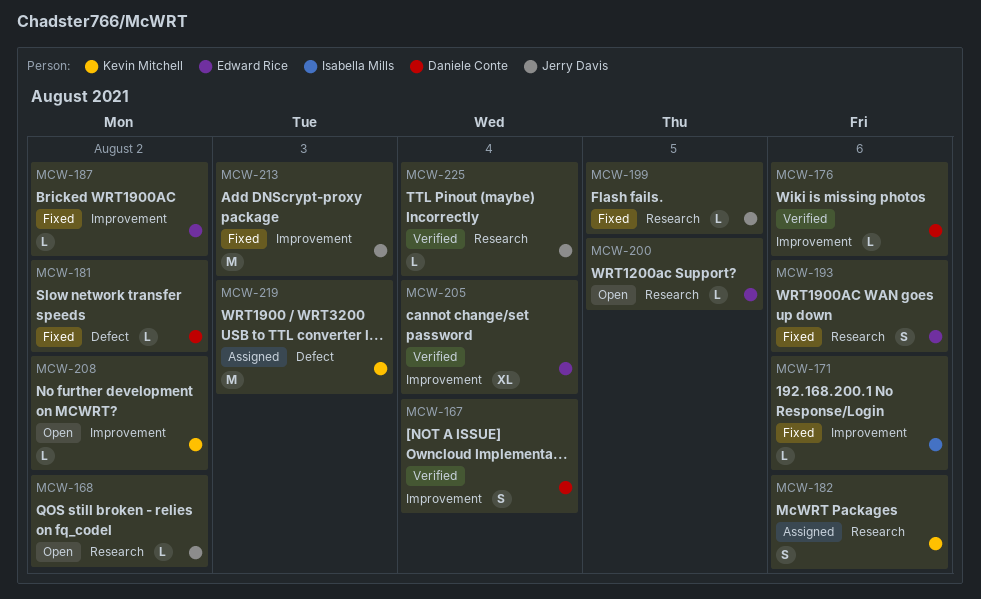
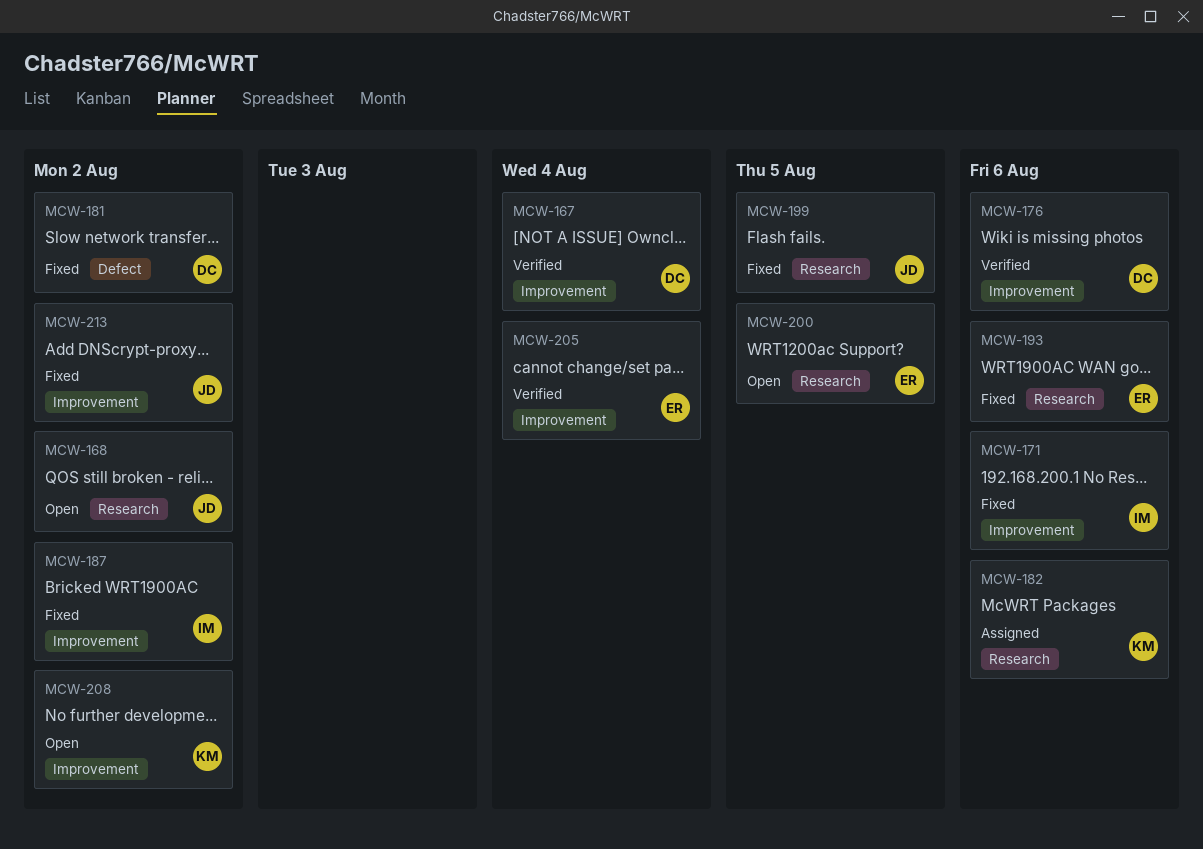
MCW-187, owner: Edward Rice -> Isabella Mills
MCW-213, due: Aug 3 -> Aug 2
MCW-219: present -> none
MCW-225: present -> none

